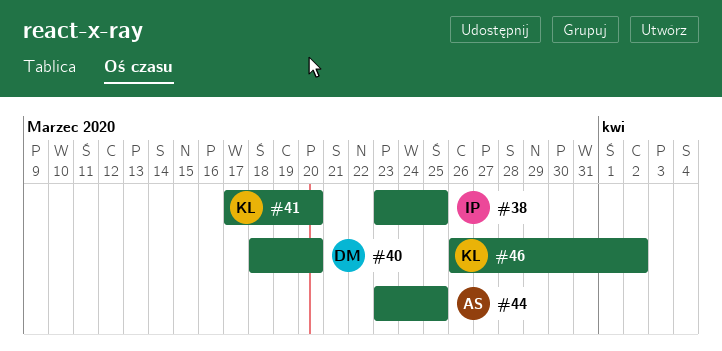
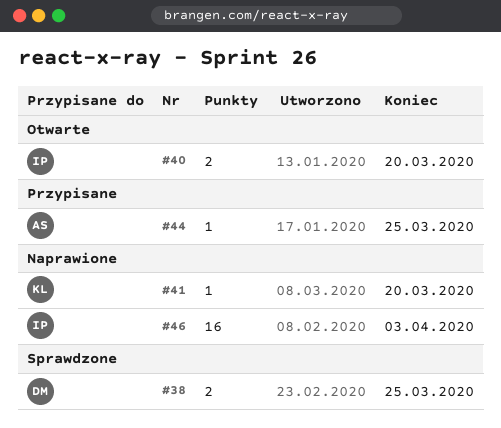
#38, owner: IP -> DM
#40, owner: DM -> IP
#46, owner: KL -> IP
#46, due: Apr 2 -> Apr 3

